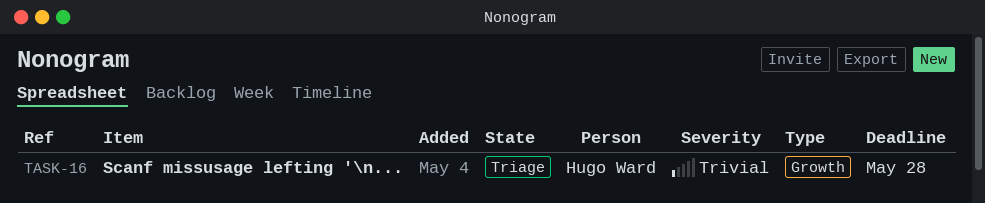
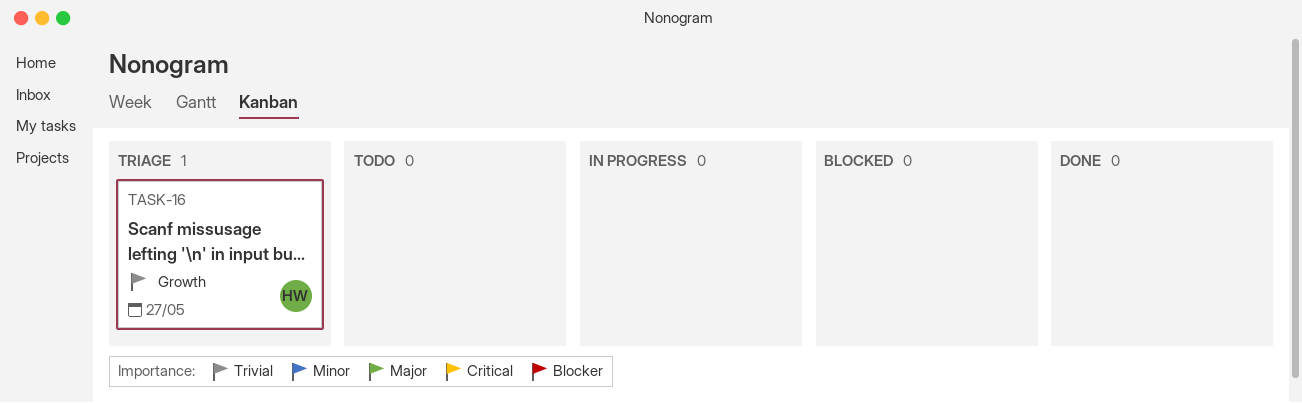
TASK-16, due: May 28 -> May 27

